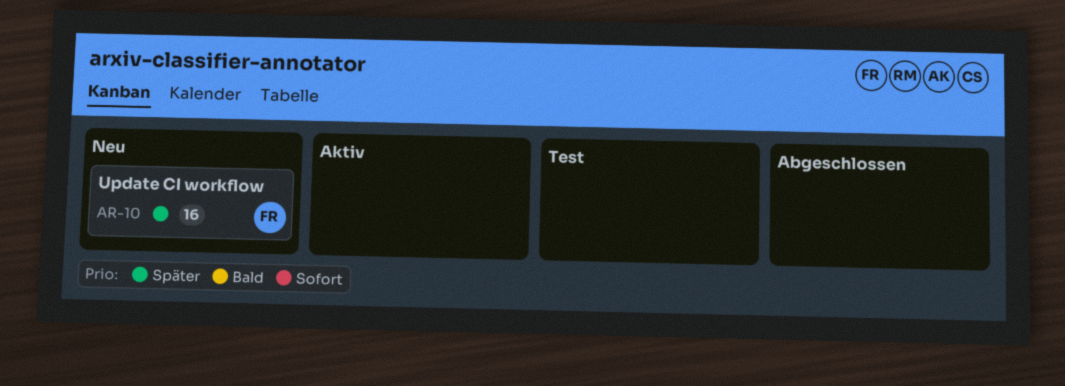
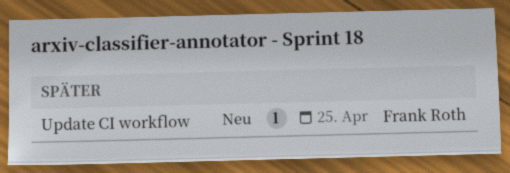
Update CI workflow, estimate: 16 -> 1

